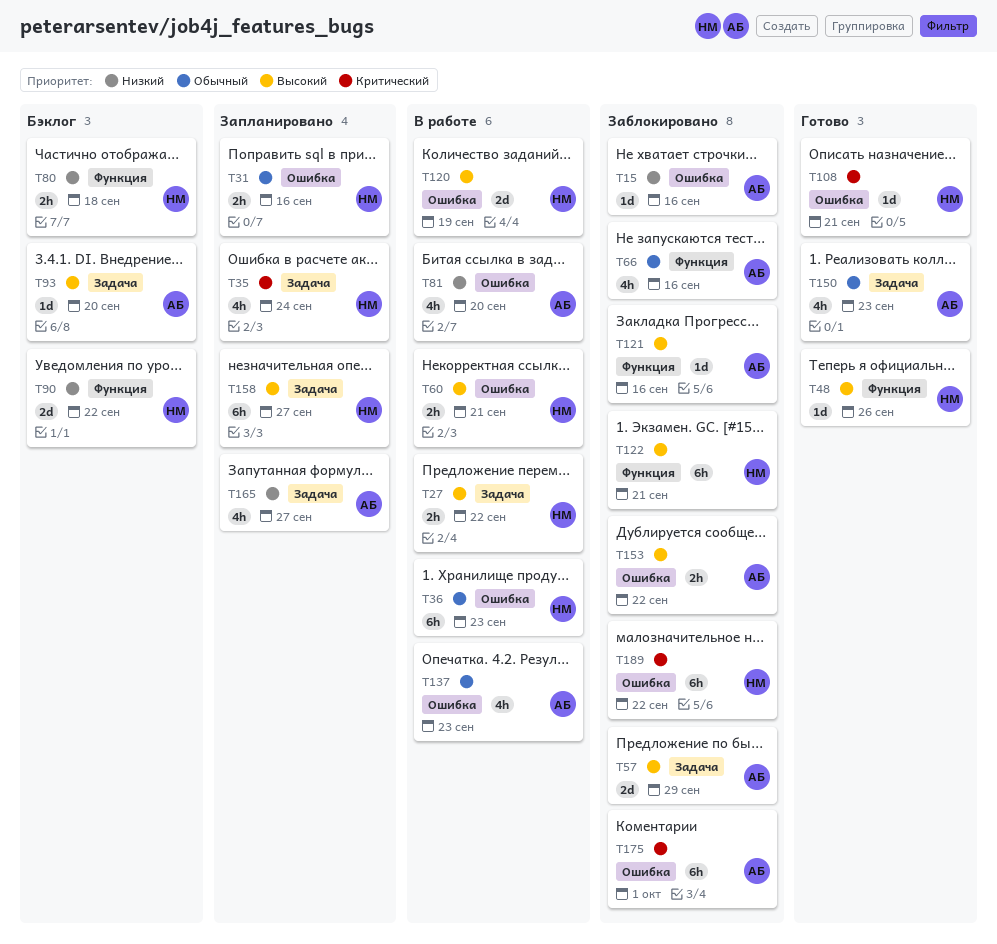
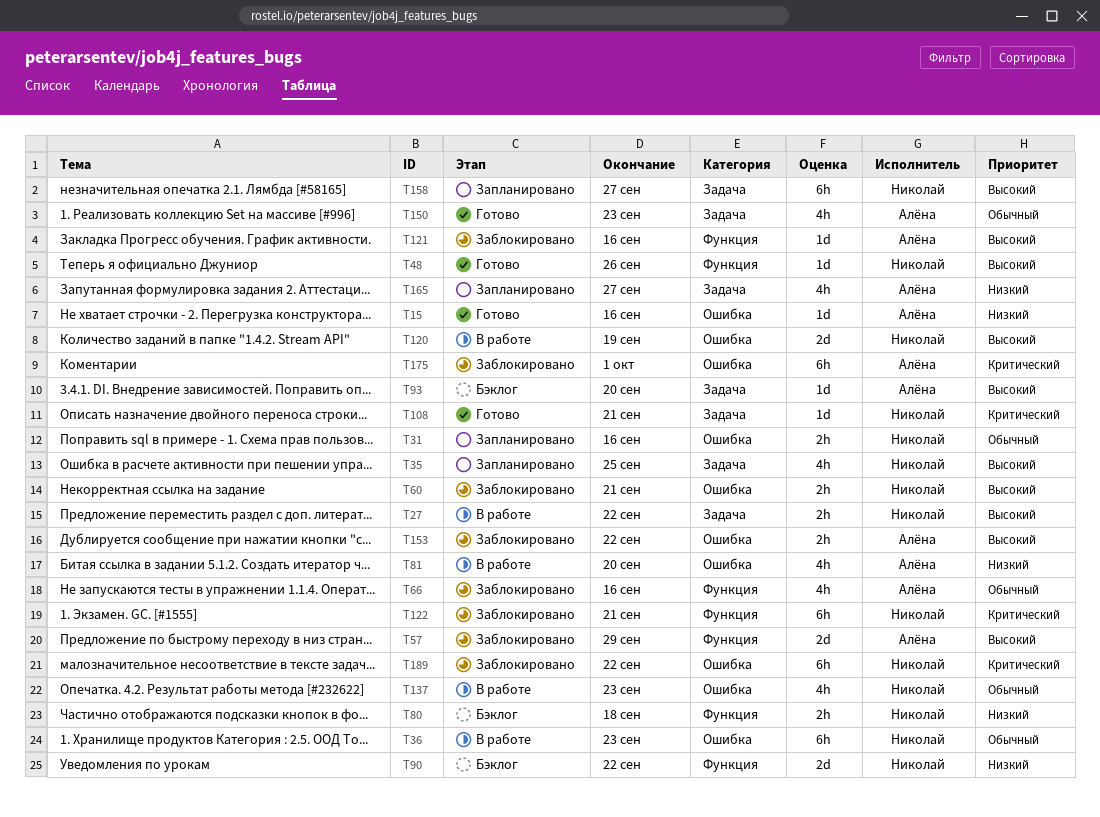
T15, status: Заблокировано -> Готово
T35, priority: Критический -> Высокий
T35, due: Sep 24 -> Sep 25
T57, label: Задача -> Функция
T60, status: В работе -> Заблокировано
T108, label: Ошибка -> Задача
T122, priority: Высокий -> Критический
T137, owner: Алёна -> Николай

